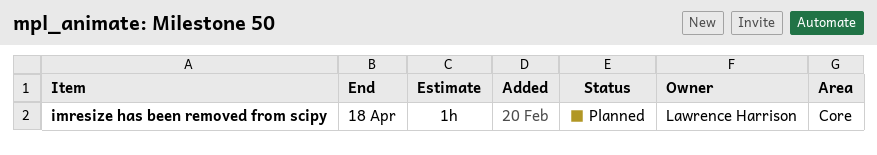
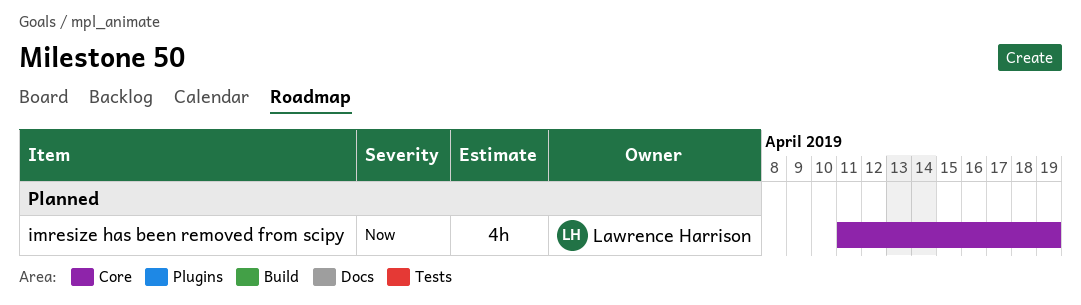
imresize has been removed from scipy, estimate: 1h -> 4h
imresize has been removed from scipy, due: Apr 18 -> Apr 19

